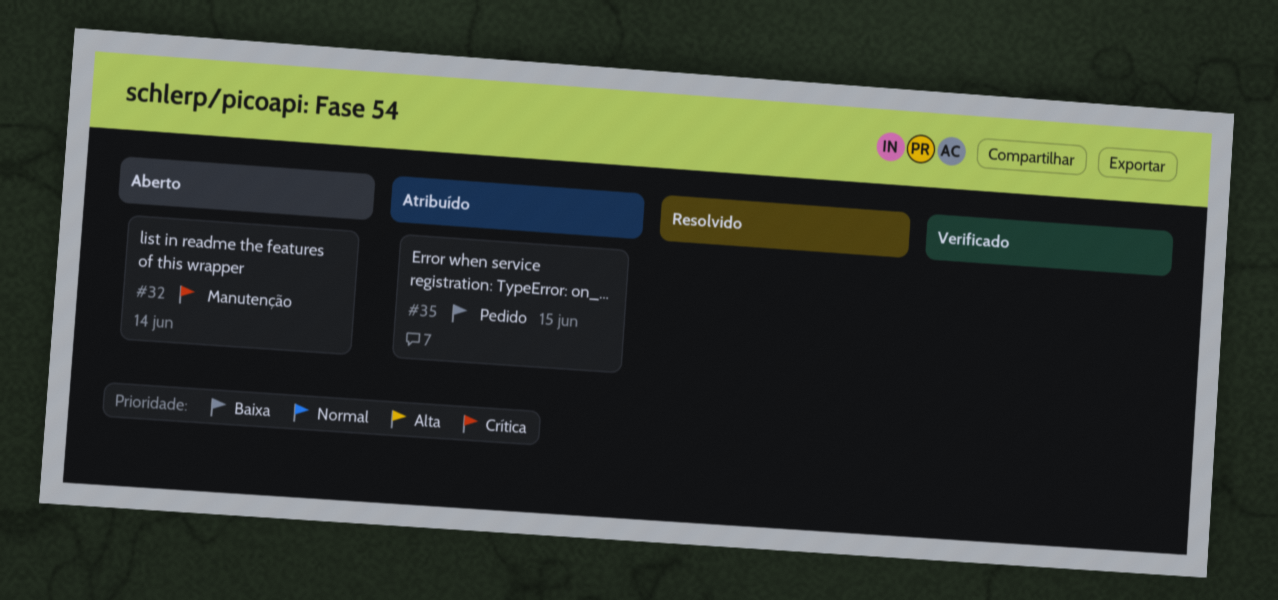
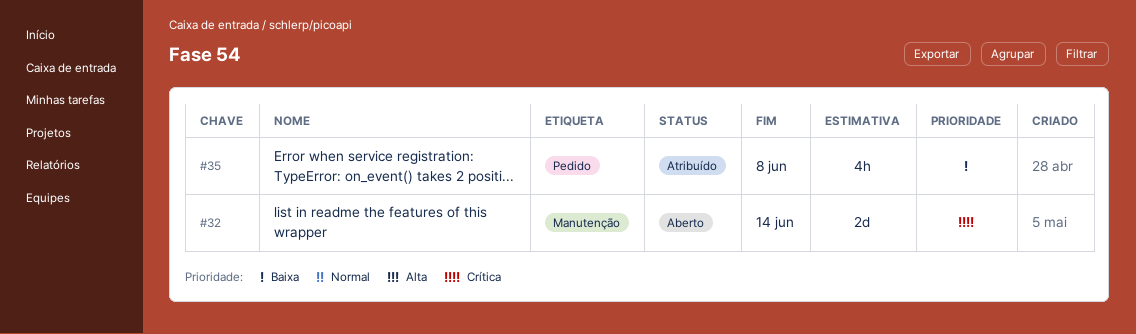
#35, due: Jun 15 -> Jun 8

